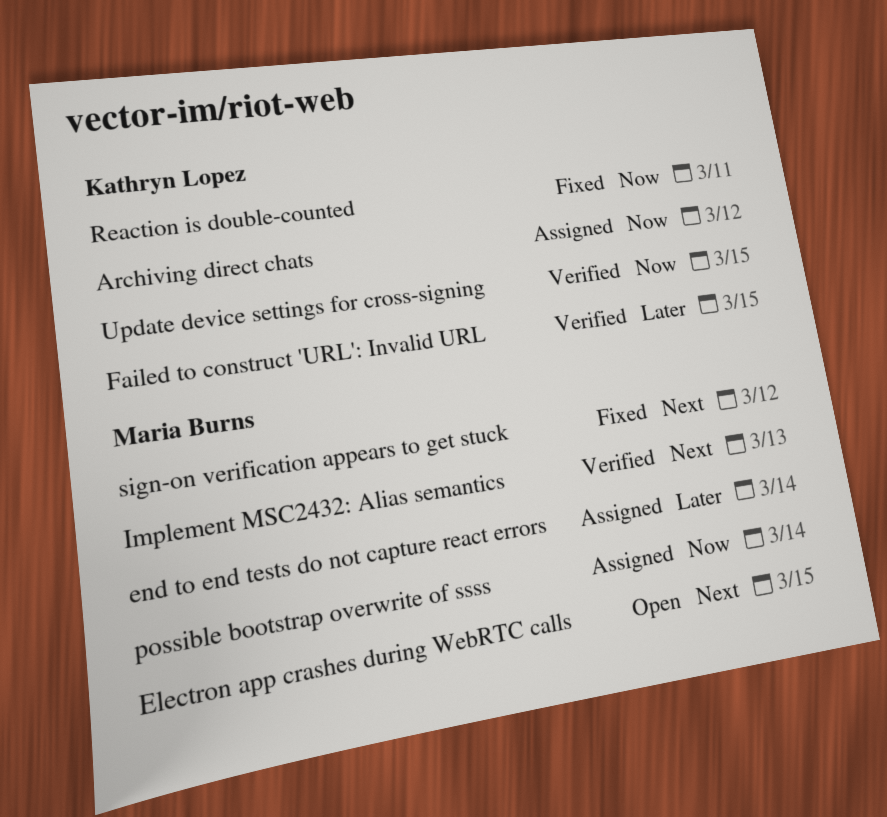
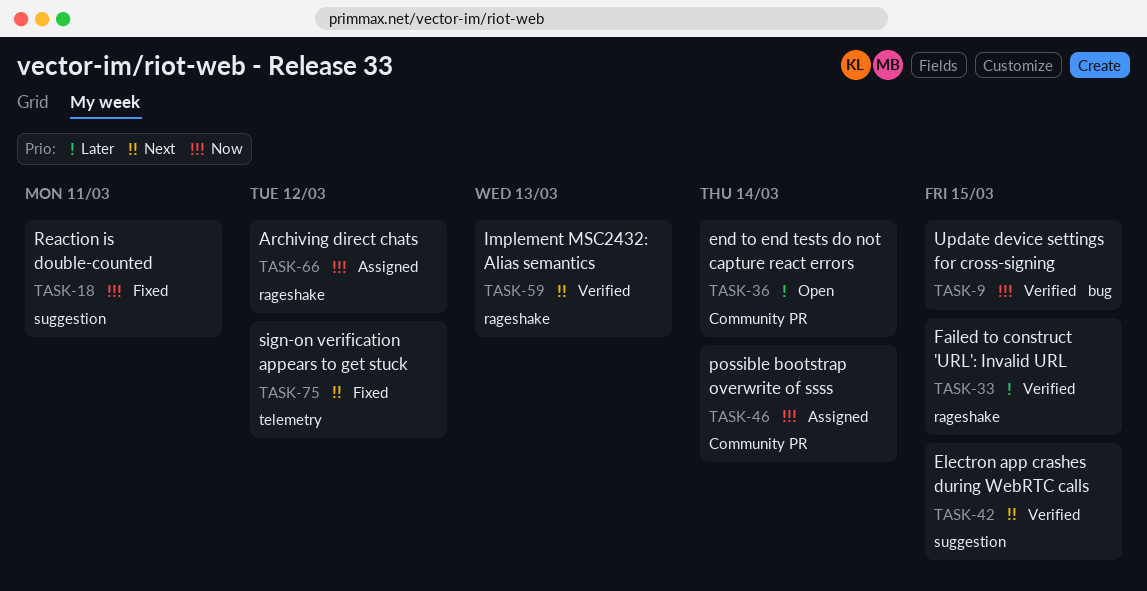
Electron app crashes during WebRTC calls, status: Open -> Verified
end to end tests do not capture react errors, status: Assigned -> Open

